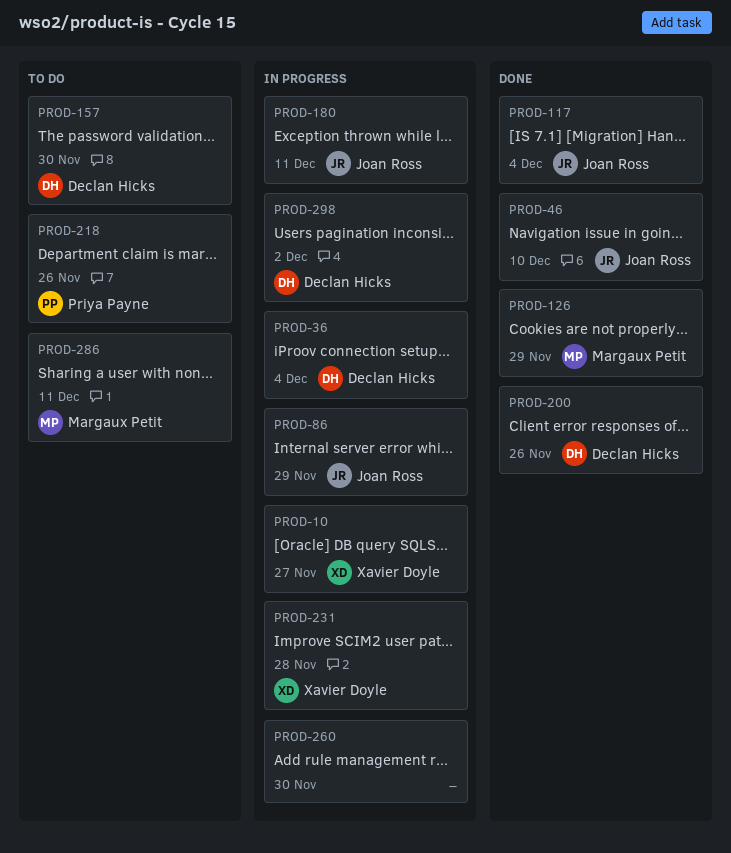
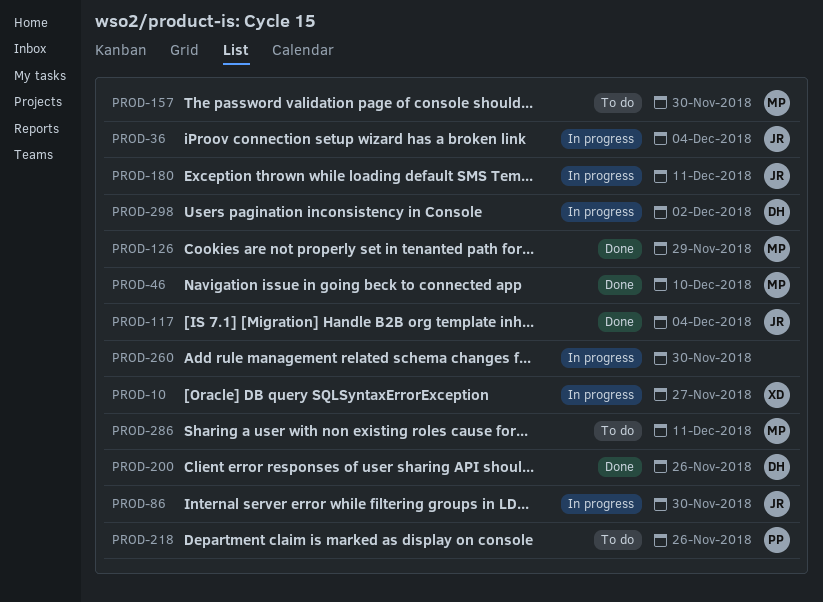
PROD-36, owner: Declan Hicks -> Joan Ross
PROD-46, owner: Joan Ross -> Margaux Petit
PROD-86, due: Nov 29 -> Nov 30
PROD-157, owner: Declan Hicks -> Margaux Petit
PROD-231: present -> none

